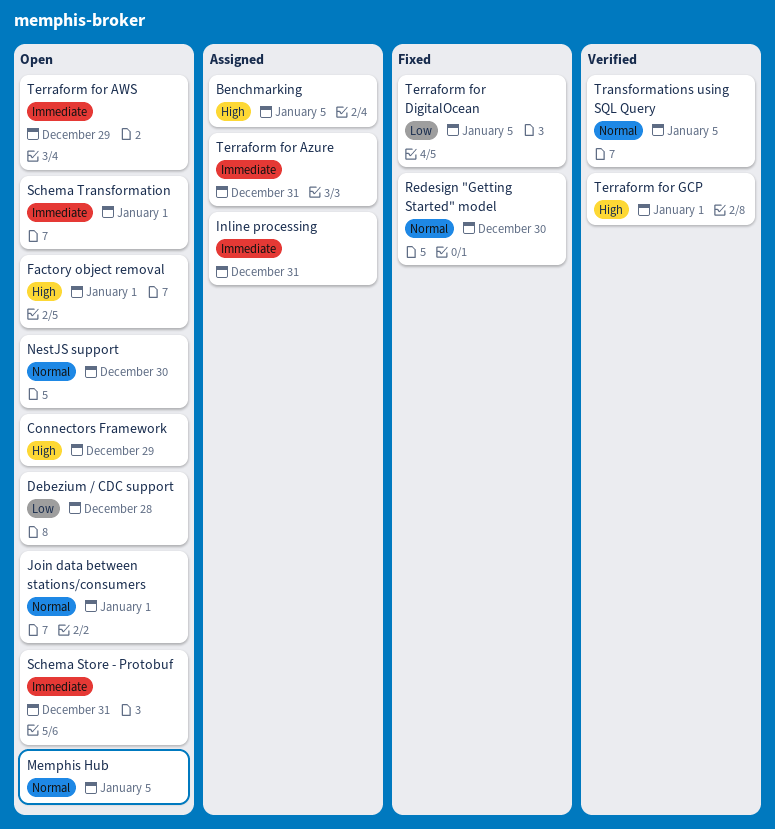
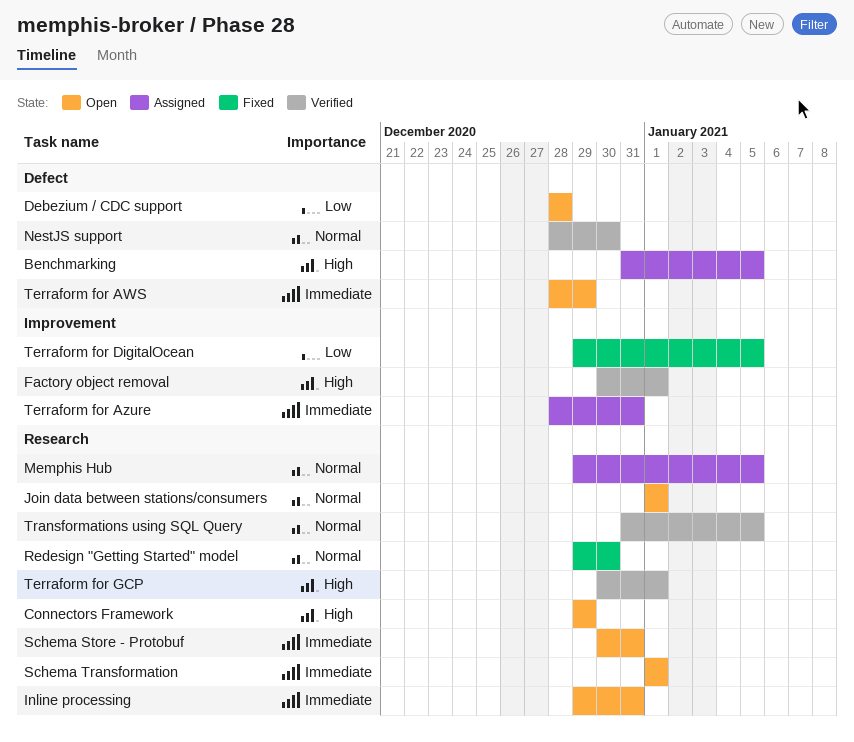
Factory object removal, status: Open -> Verified
Inline processing, status: Assigned -> Open
Memphis Hub, status: Open -> Assigned
NestJS support, status: Open -> Verified

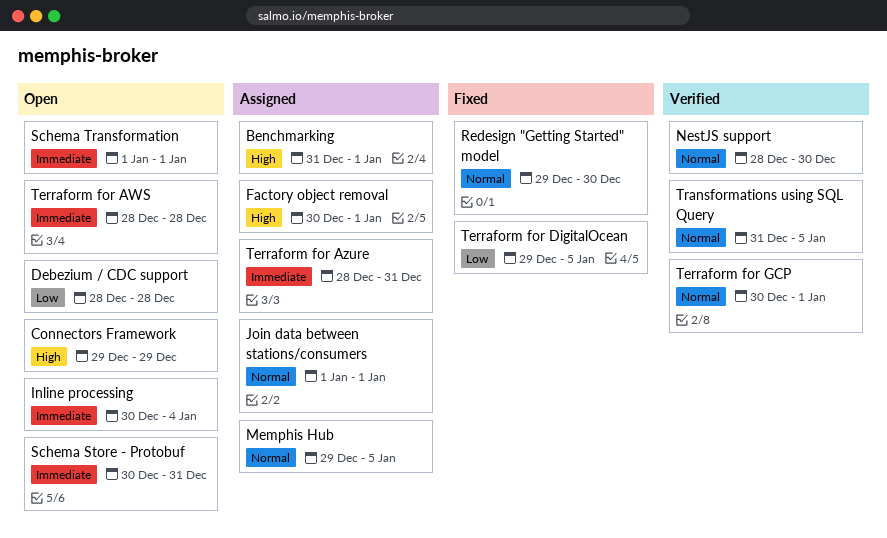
Benchmarking, due: Jan 5 -> Jan 1
Factory object removal, status: Verified -> Assigned
Inline processing, start: Dec 29 -> Dec 30
Inline processing, due: Dec 31 -> Jan 4
Join data between stations/consumers, status: Open -> Assigned
Terraform for AWS, due: Dec 29 -> Dec 28
Terraform for GCP, priority: High -> Normal

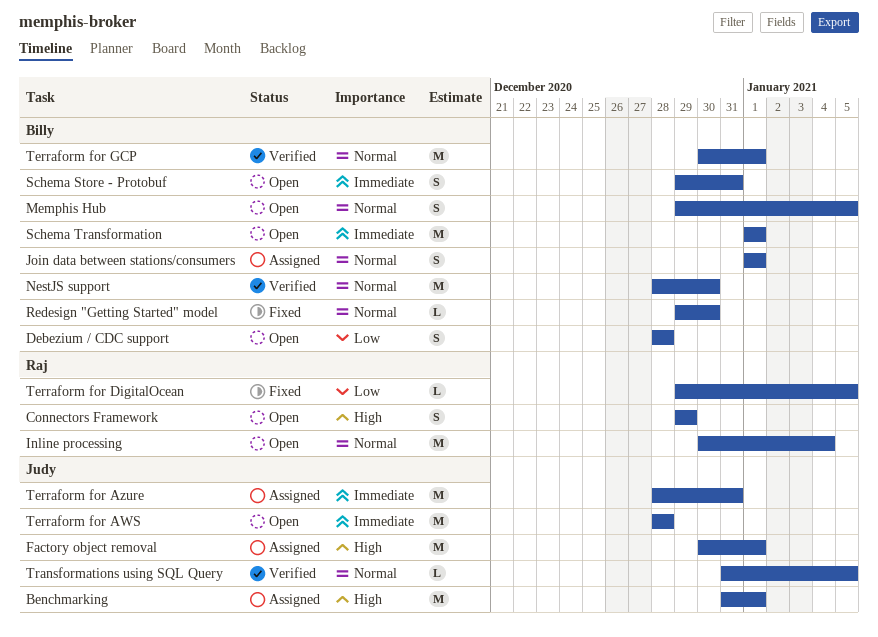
Inline processing, priority: Immediate -> Normal
Memphis Hub, status: Assigned -> Open
Schema Store - Protobuf, start: Dec 30 -> Dec 29

